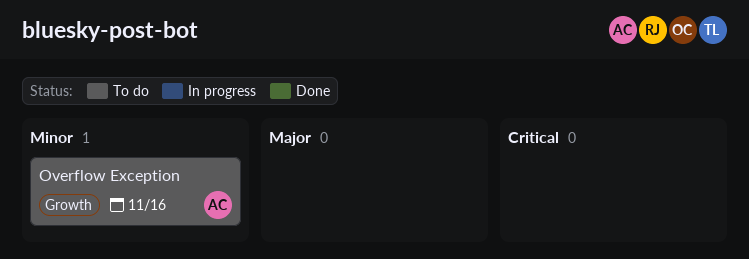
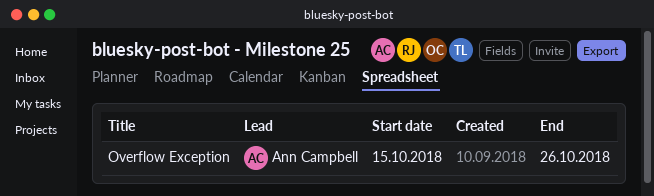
Overflow Exception, due: Nov 16 -> Oct 26

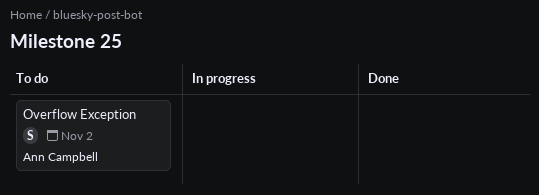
Overflow Exception, due: Oct 26 -> Nov 2

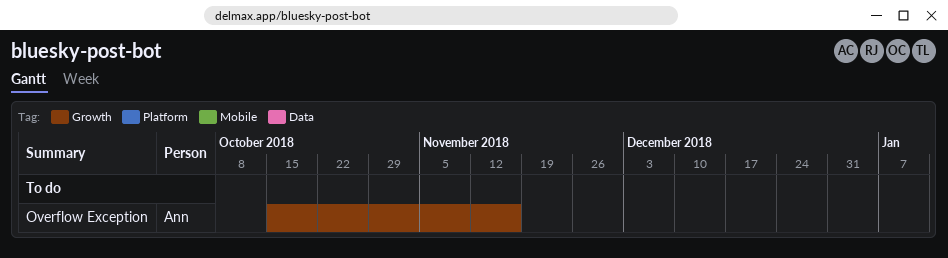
Overflow Exception, due: Nov 2 -> Nov 16

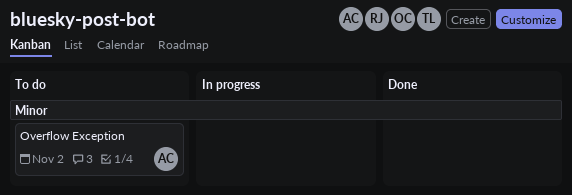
Overflow Exception, due: Nov 16 -> Nov 2

